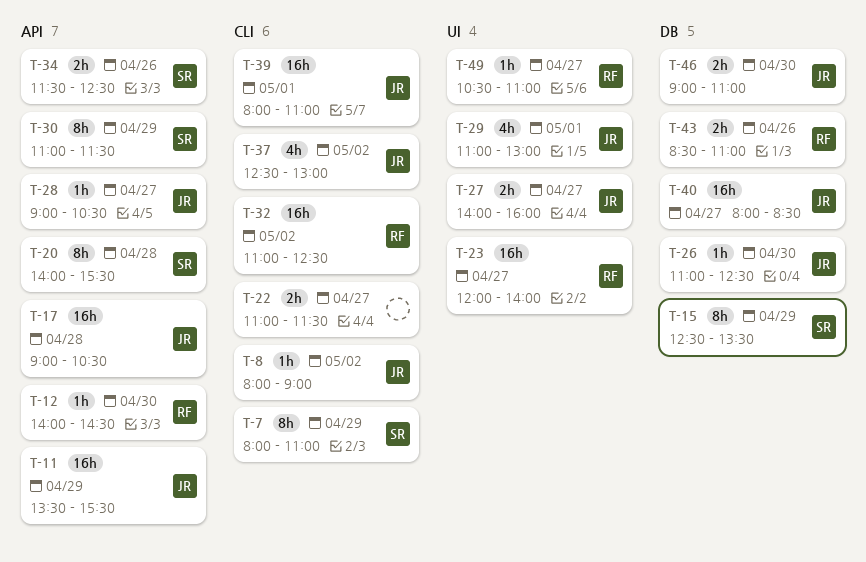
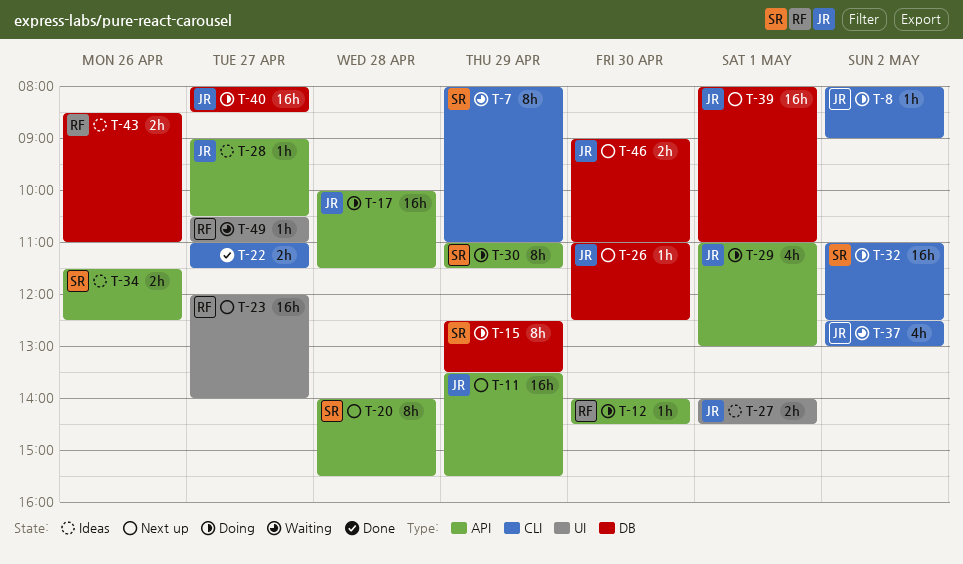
T-17, begins: 09:00 -> 10:00
T-17, ends: 10:30 -> 11:30
T-27, day: Apr 27 -> May 1
T-27, ends: 16:00 -> 14:30
T-29, label: UI -> API
T-32, owner: RF -> SR
T-39, label: CLI -> DB

